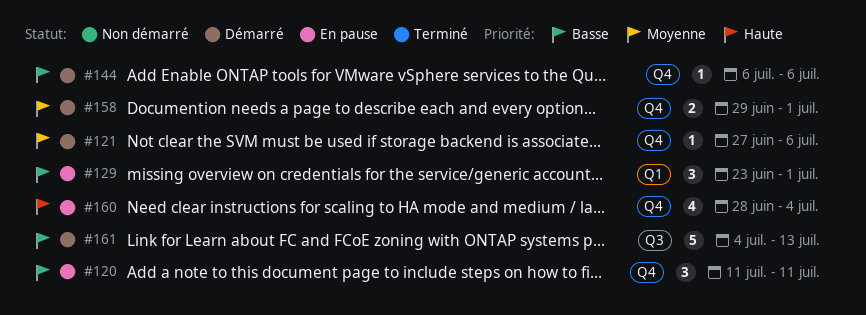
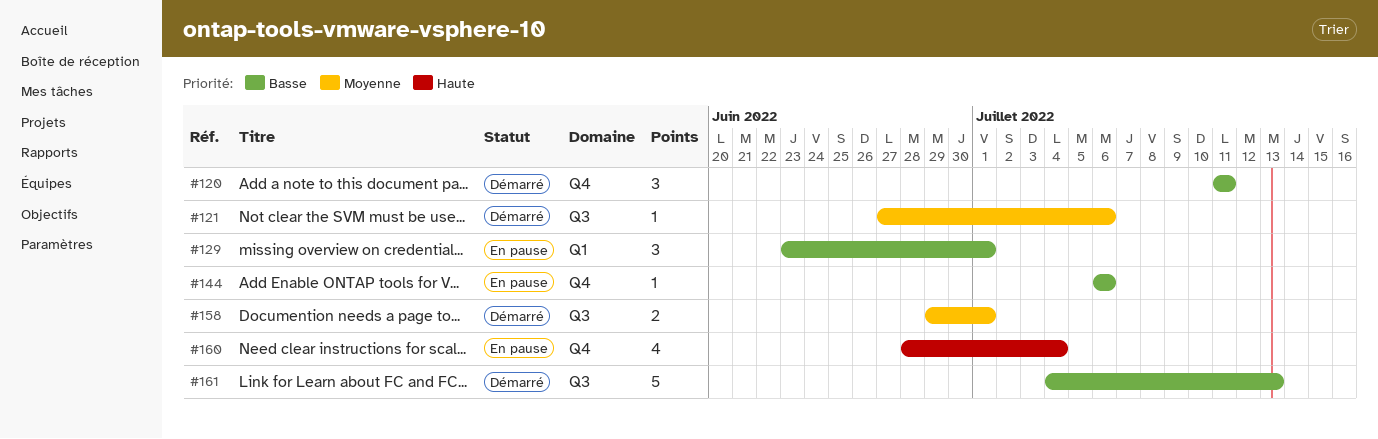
#120, status: En pause -> Démarré
#121, label: Q4 -> Q3
#144, status: Démarré -> En pause
#158, label: Q4 -> Q3

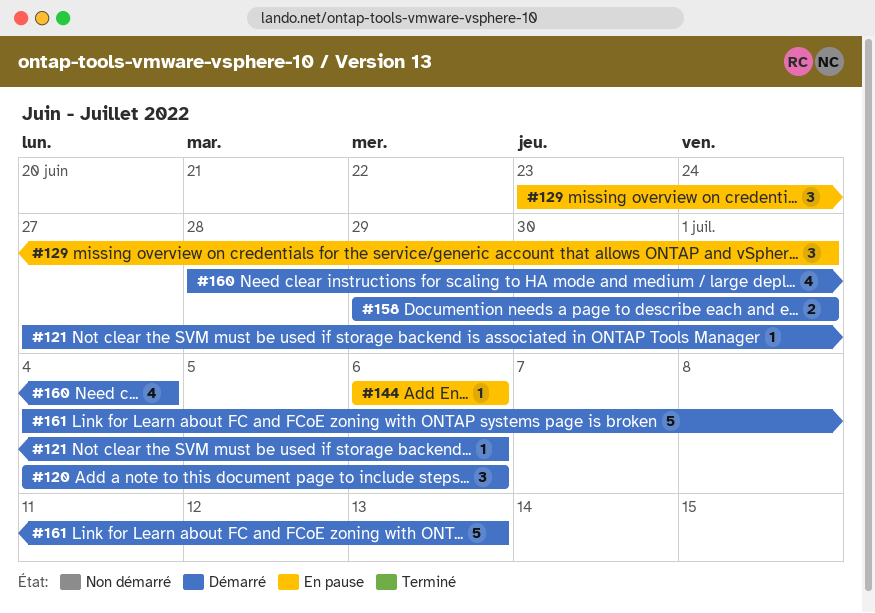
#120, start: Jul 11 -> Jul 4
#120, due: Jul 11 -> Jul 6
#160, status: En pause -> Démarré

